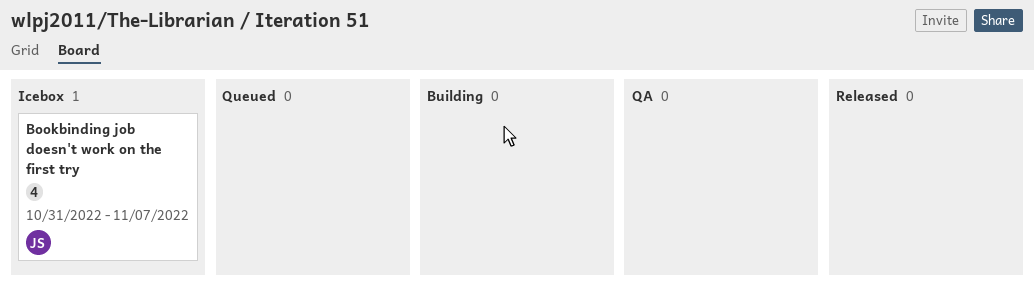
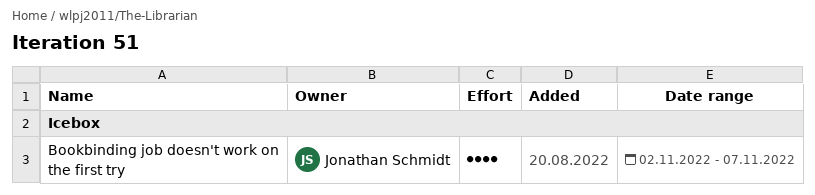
Bookbinding job doesn't work on the first try, start: Oct 31 -> Nov 2

